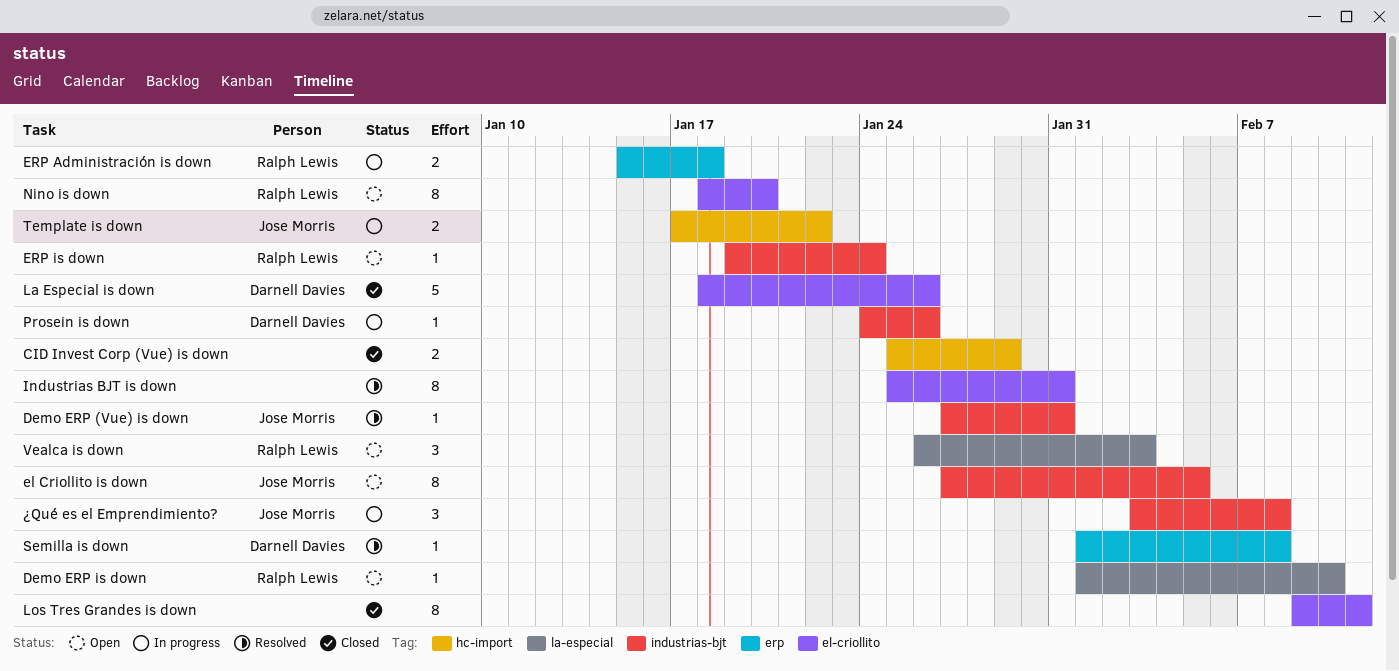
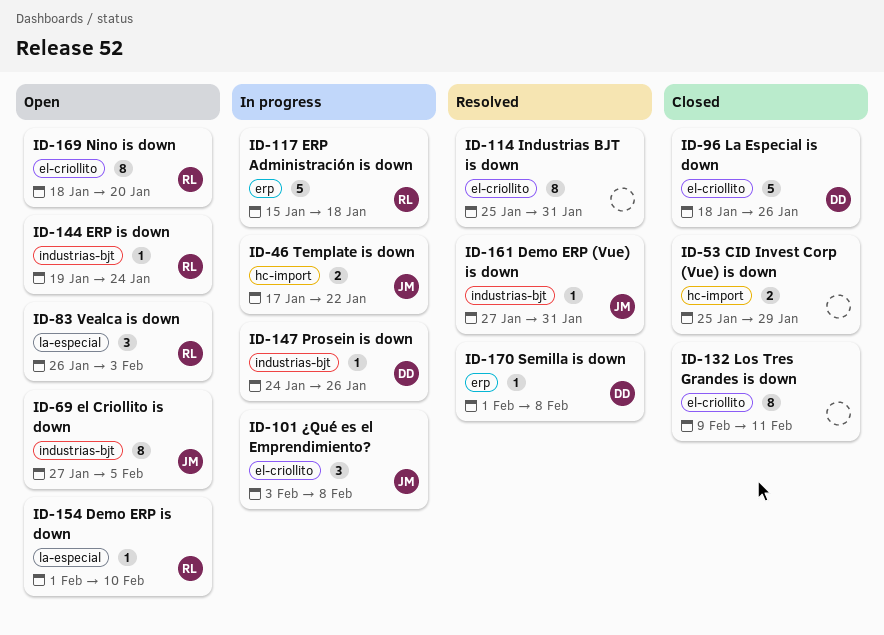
ERP Administración is down, estimate: 2 -> 5
¿Qué es el Emprendimiento?, label: industrias-bjt -> el-criollito

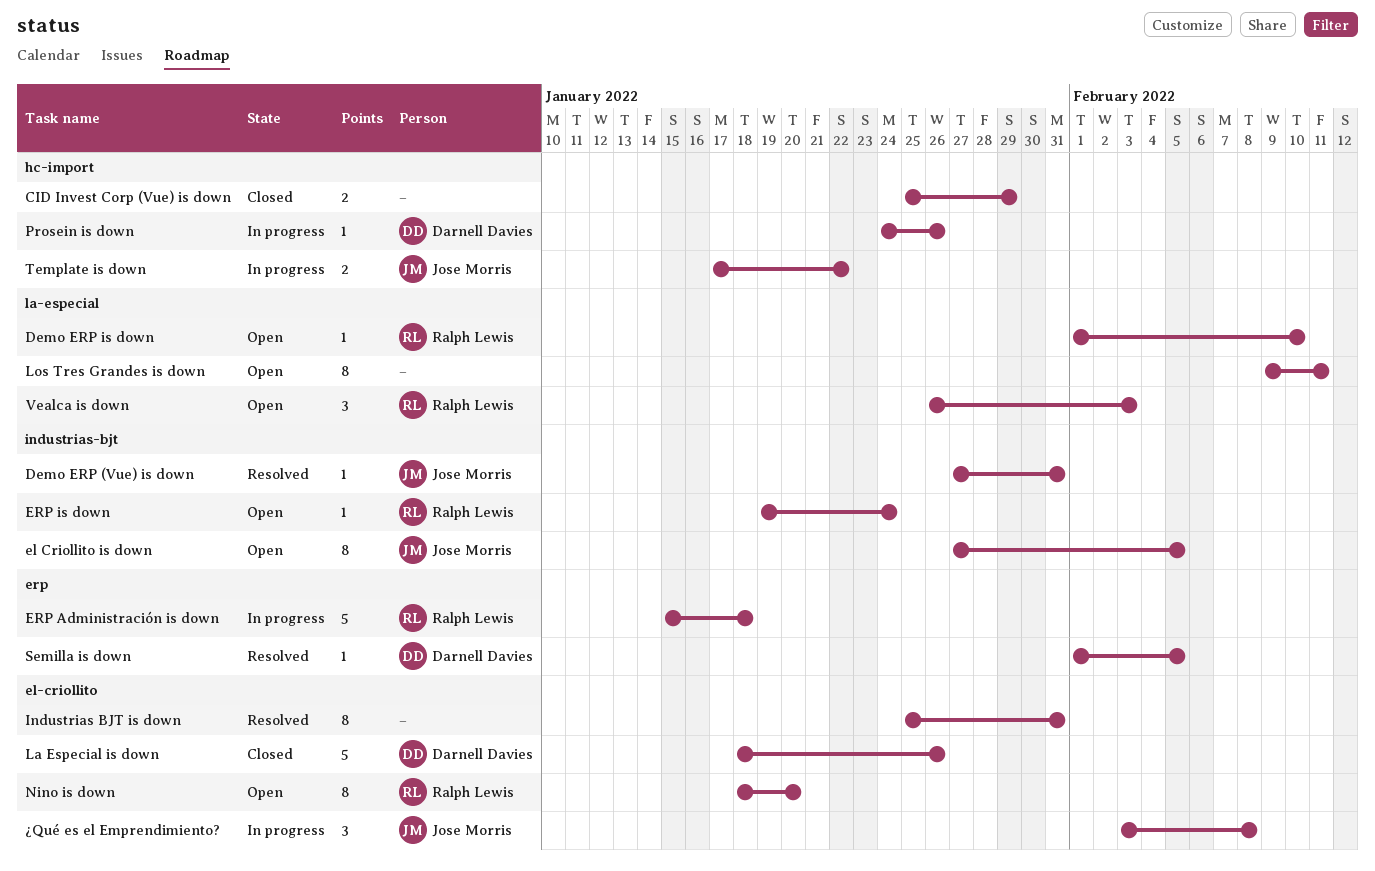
Los Tres Grandes is down, status: Closed -> Open
Los Tres Grandes is down, label: el-criollito -> la-especial
Prosein is down, label: industrias-bjt -> hc-import
Semilla is down, due: Feb 8 -> Feb 5

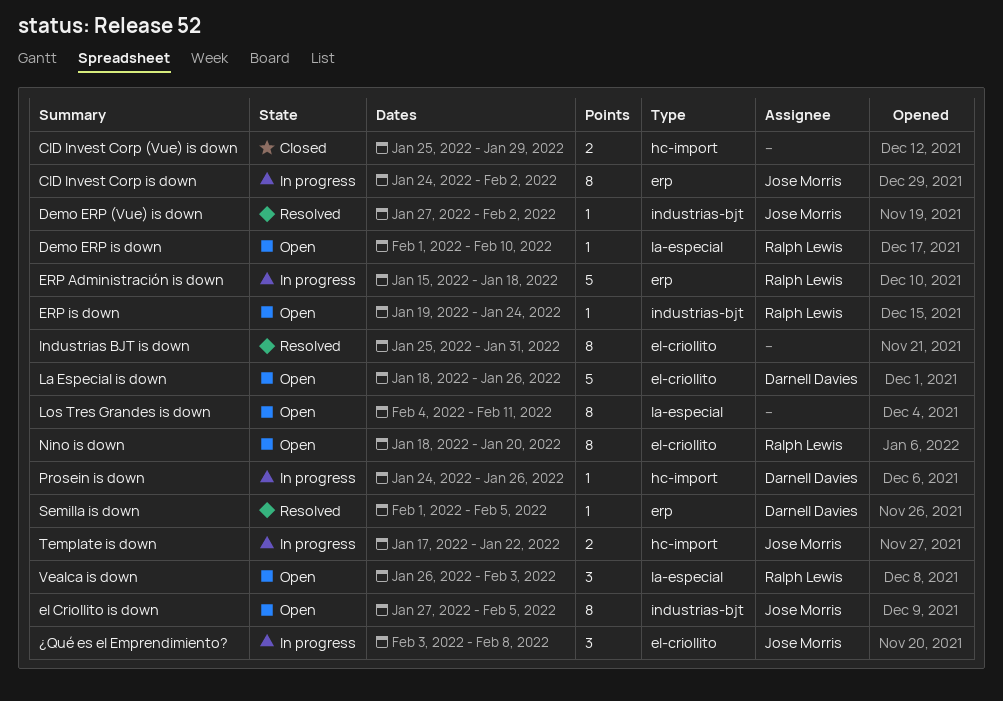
CID Invest Corp is down: none -> present
Demo ERP (Vue) is down, due: Jan 31 -> Feb 2
La Especial is down, status: Closed -> Open
Los Tres Grandes is down, start: Feb 9 -> Feb 4

